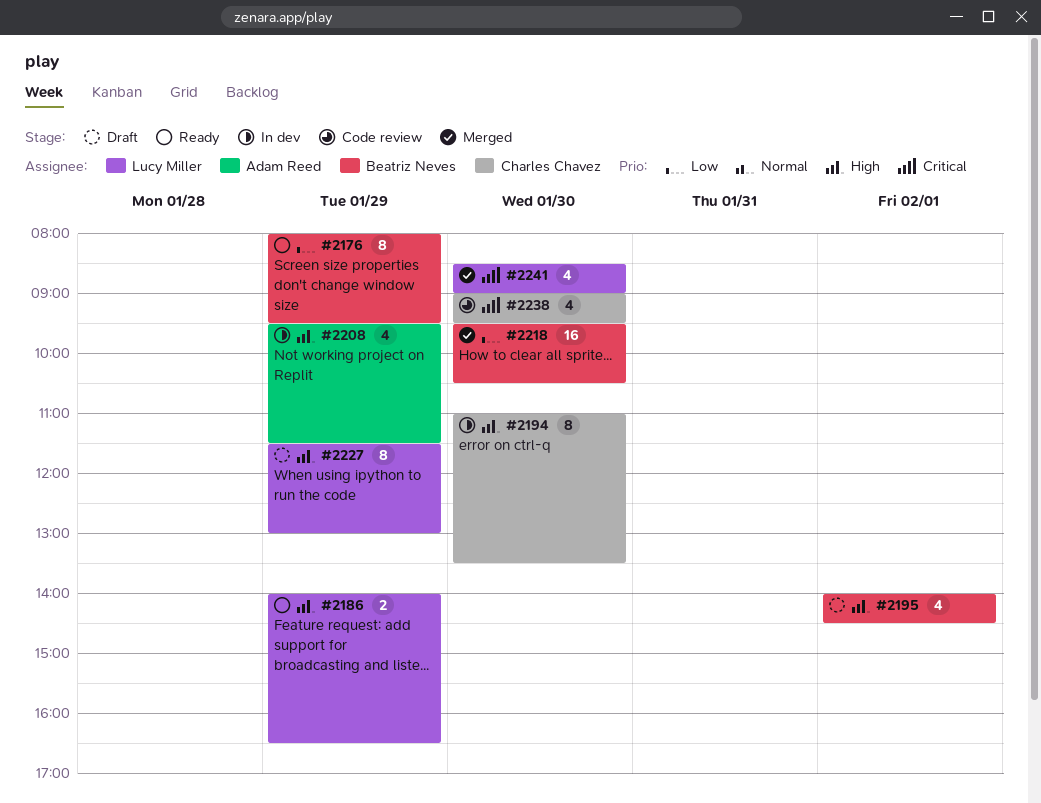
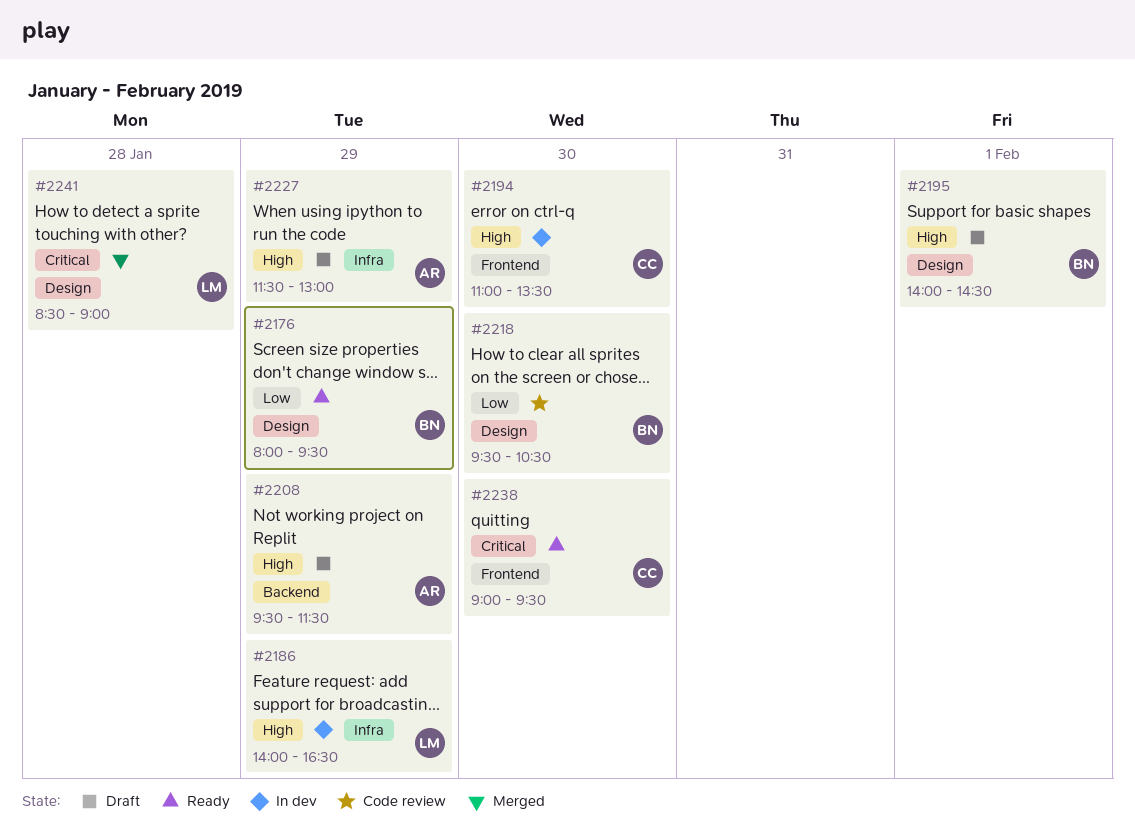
#2186, status: Ready -> In dev
#2208, status: In dev -> Draft
#2218, status: Merged -> Code review
#2227, owner: Lucy Miller -> Adam Reed
#2238, status: Code review -> Ready
#2241, day: Jan 30 -> Jan 28

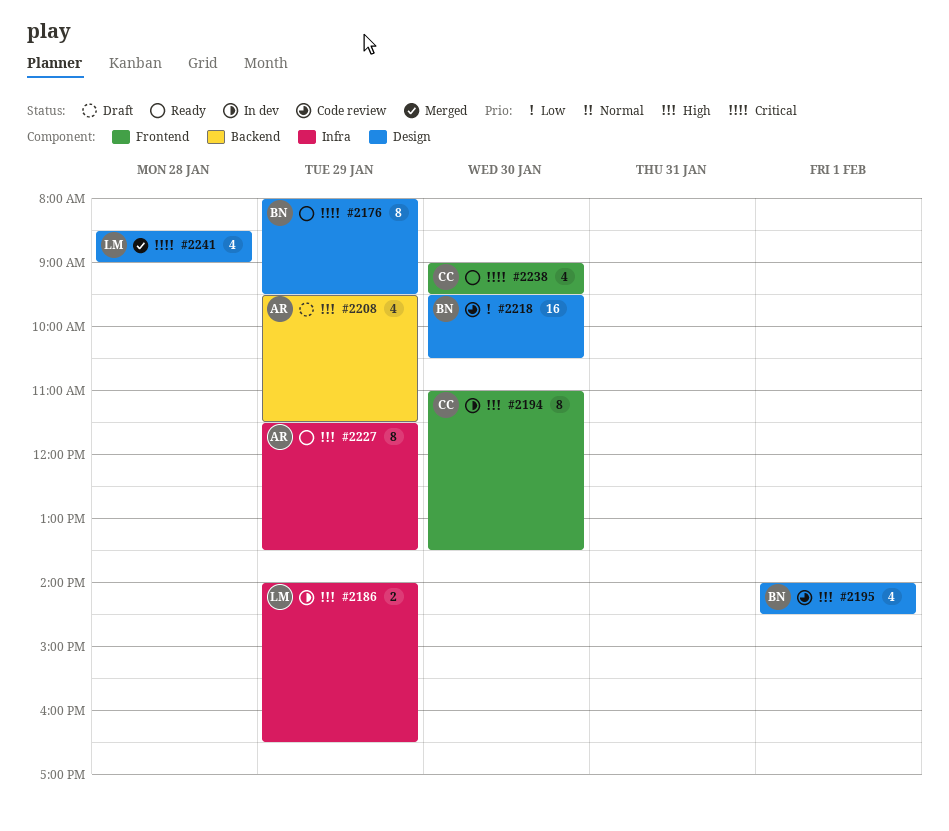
#2176, priority: Low -> Critical
#2195, status: Draft -> Code review
#2227, status: Draft -> Ready
#2227, ends: 13:00 -> 13:30

